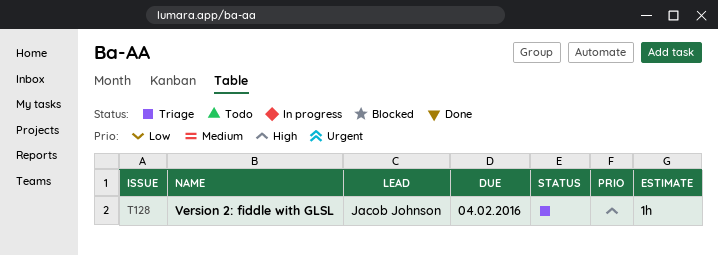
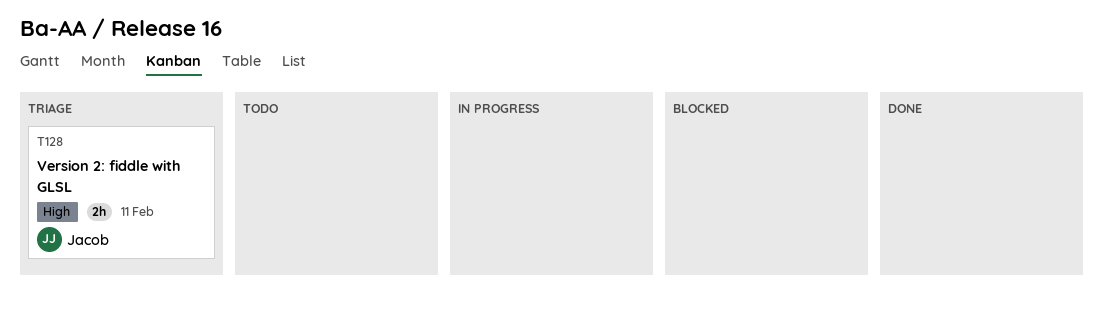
T128, estimate: 1h -> 2h
T128, due: Feb 4 -> Feb 11

